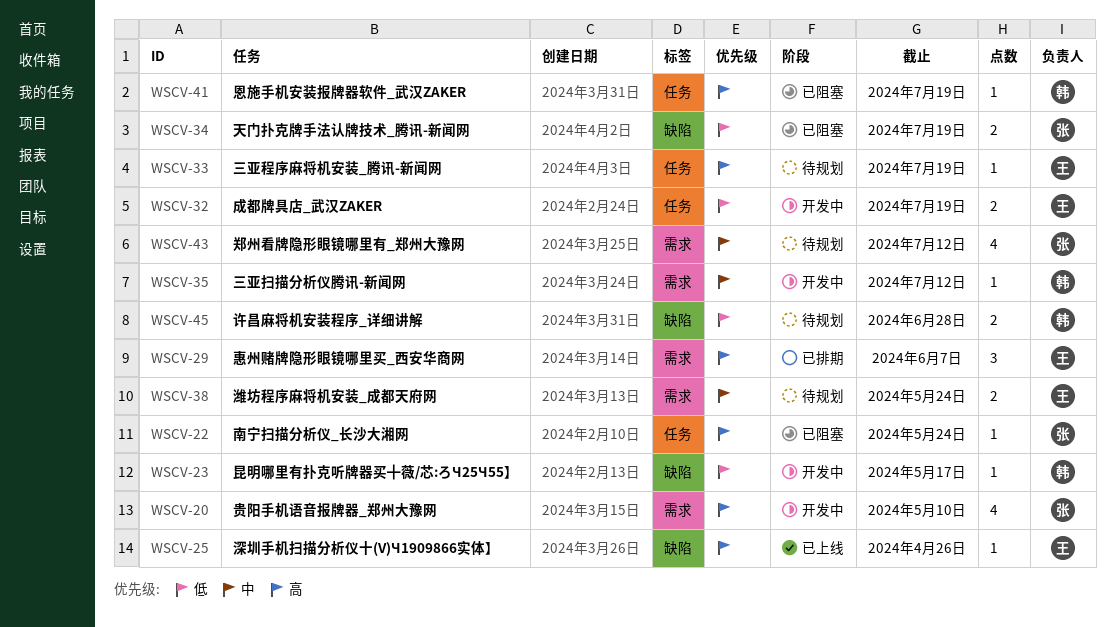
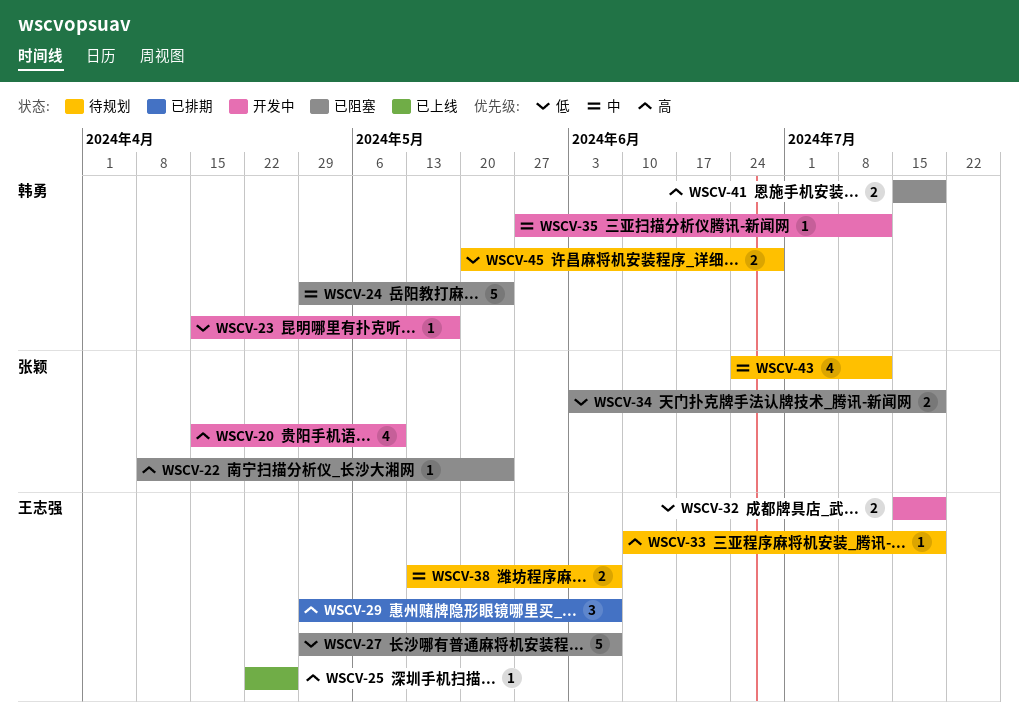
WSCV-24: none -> present
WSCV-27: none -> present
WSCV-38, due: May 24 -> Jun 7
WSCV-41, estimate: 1 -> 2

